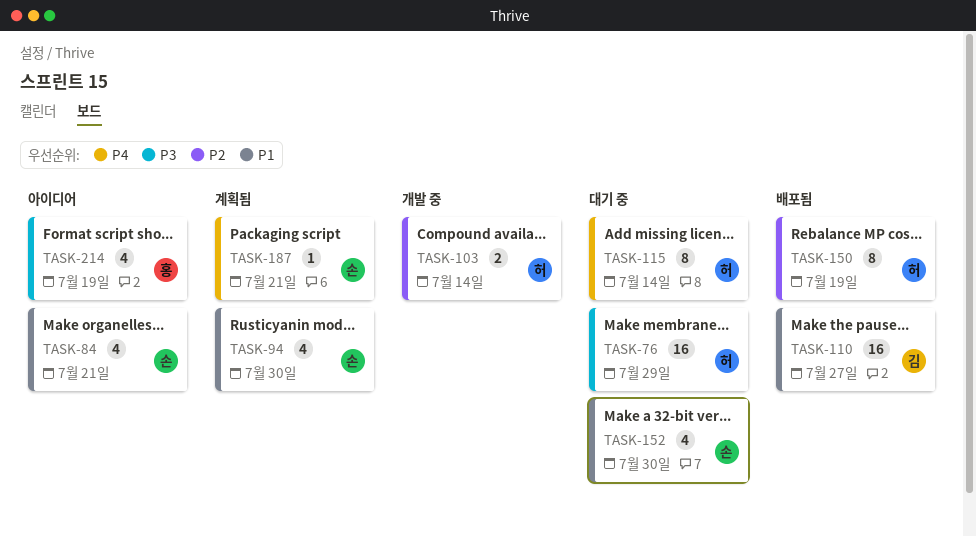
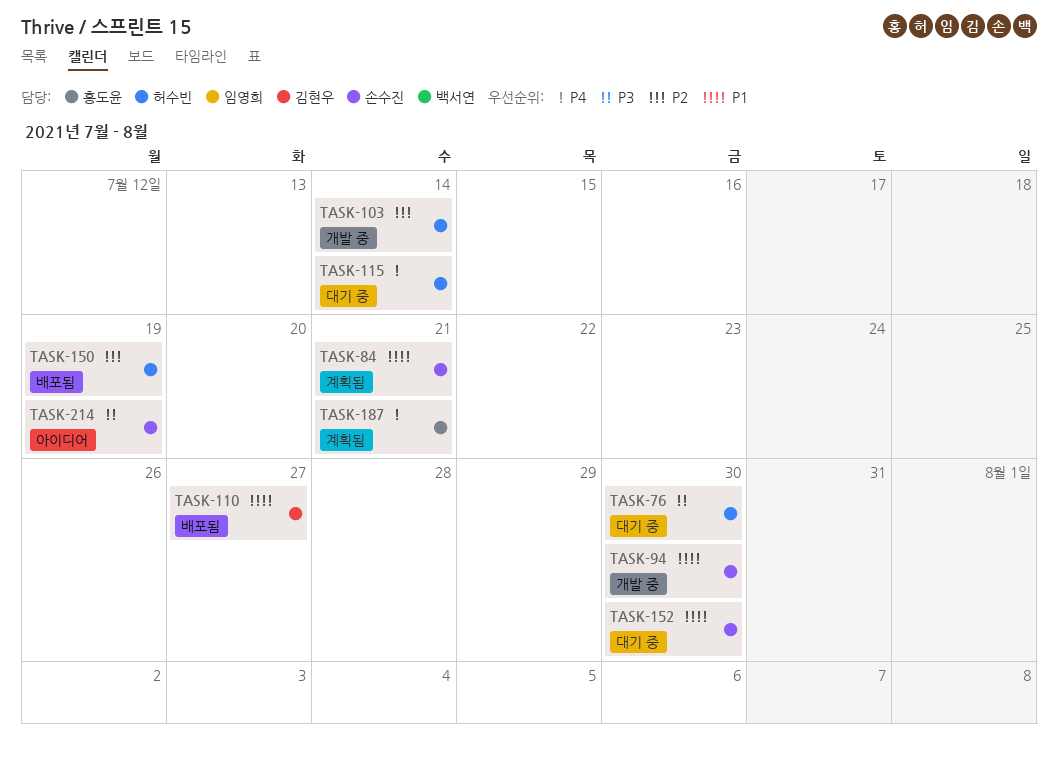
TASK-76, due: Jul 29 -> Jul 30
TASK-84, status: 아이디어 -> 계획됨
TASK-94, status: 계획됨 -> 개발 중
TASK-187, owner: 손수진 -> 홍도윤
TASK-214, owner: 홍도윤 -> 손수진

